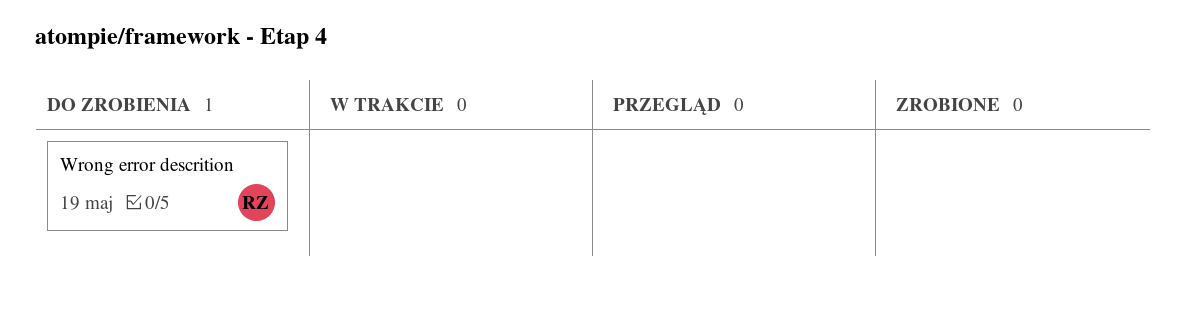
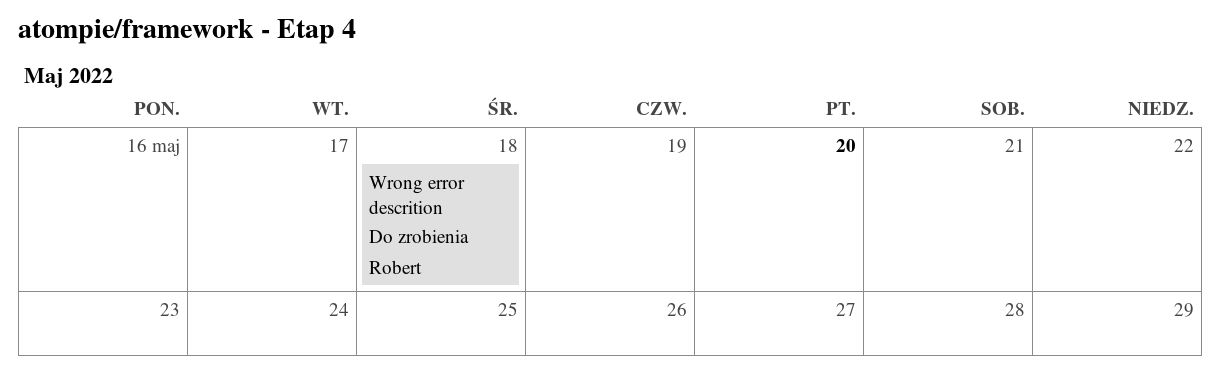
Wrong error descrition, due: May 19 -> May 18

